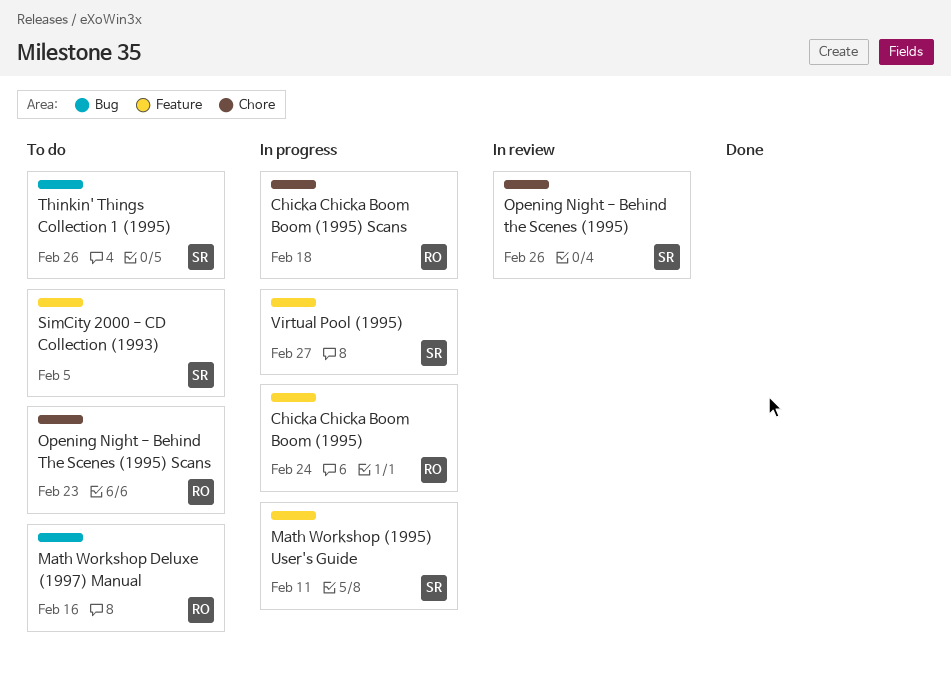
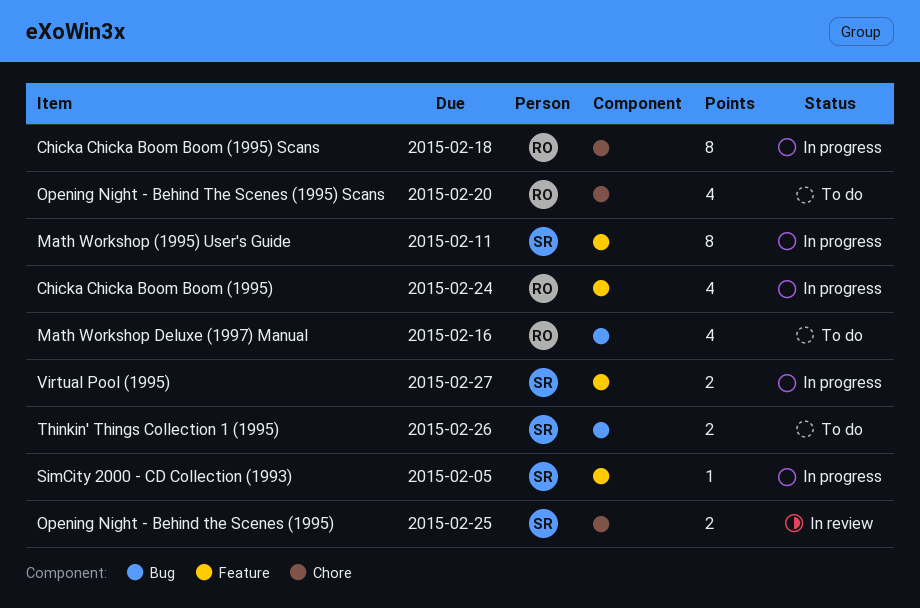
Opening Night - Behind the Scenes (1995), due: Feb 26 -> Feb 25
Opening Night - Behind The Scenes (1995) Scans, due: Feb 23 -> Feb 20
SimCity 2000 - CD Collection (1993), status: To do -> In progress

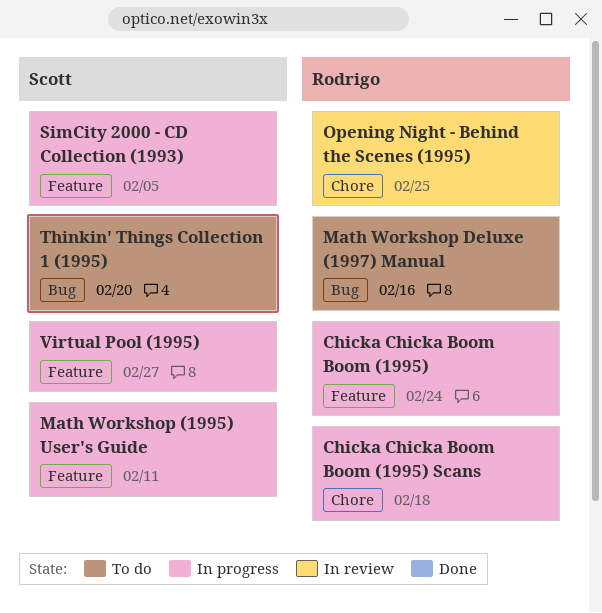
Opening Night - Behind the Scenes (1995), owner: Scott -> Rodrigo
Opening Night - Behind The Scenes (1995) Scans: present -> none
Thinkin' Things Collection 1 (1995), due: Feb 26 -> Feb 20

